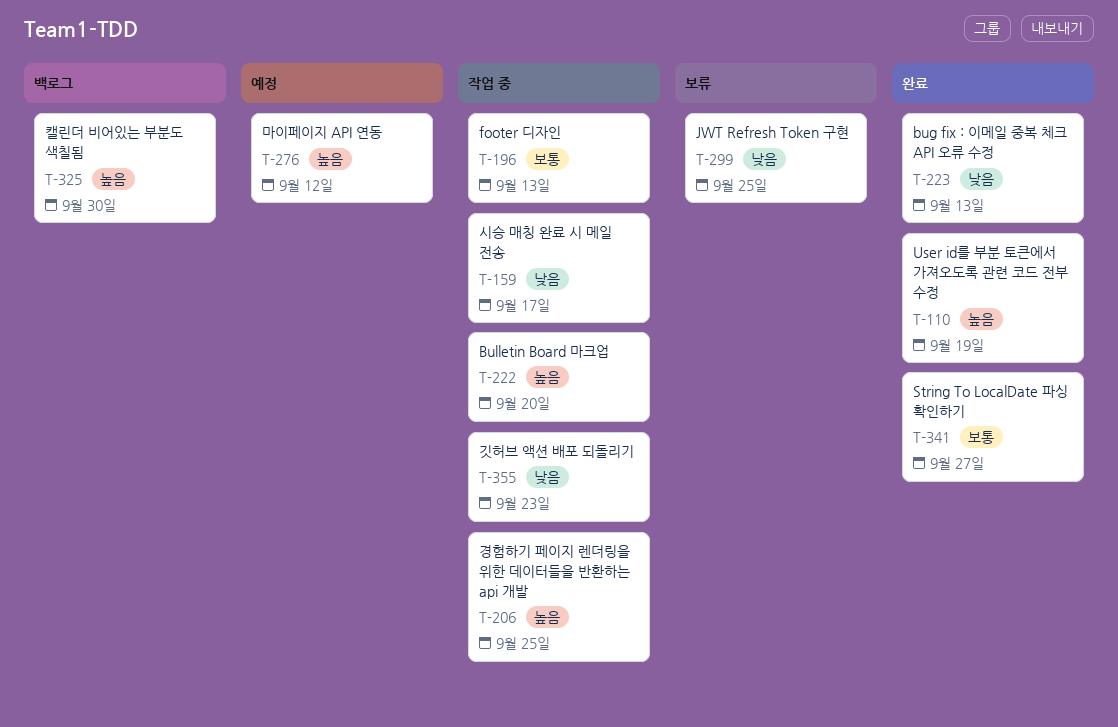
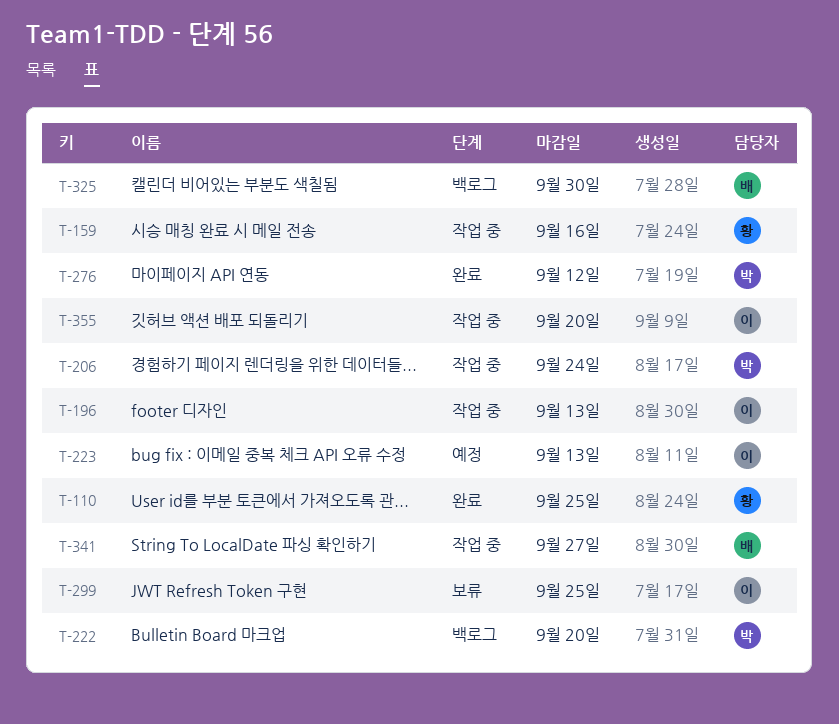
T-110, due: Sep 19 -> Sep 25
T-159, due: Sep 17 -> Sep 16
T-206, due: Sep 25 -> Sep 24
T-222, status: 작업 중 -> 백로그
T-223, status: 완료 -> 예정
T-276, status: 예정 -> 완료
T-341, status: 완료 -> 작업 중
T-355, due: Sep 23 -> Sep 20

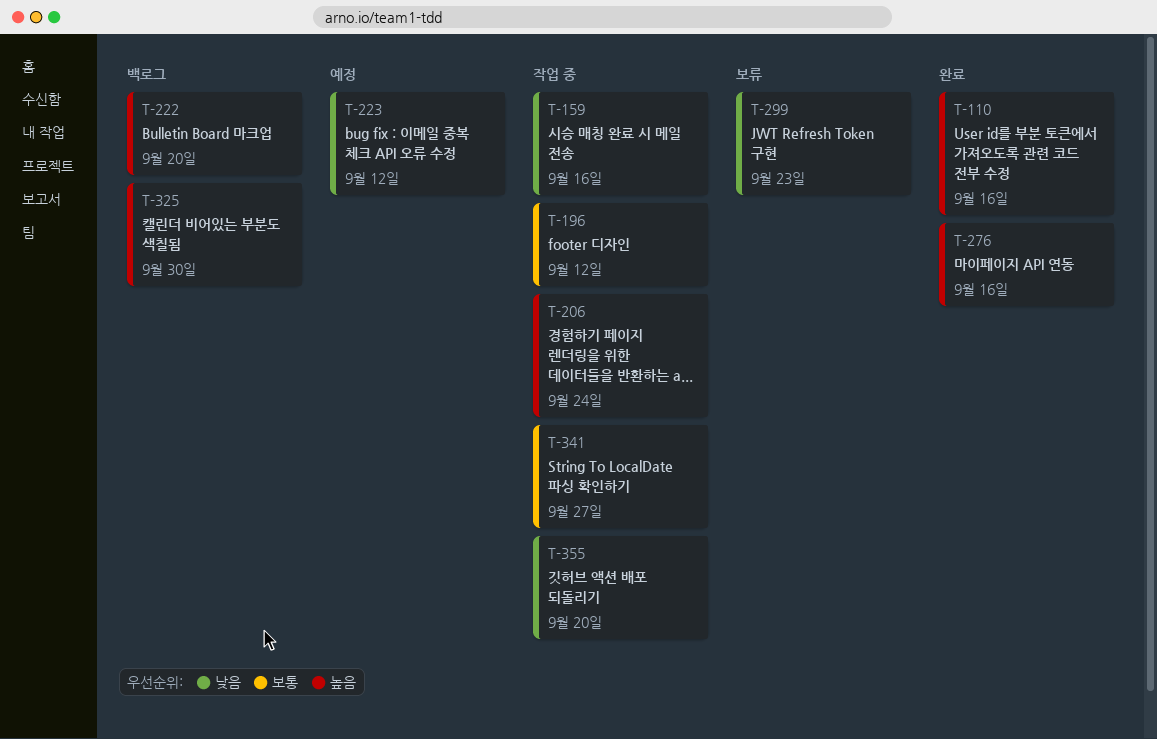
T-110, due: Sep 25 -> Sep 16
T-196, due: Sep 13 -> Sep 12
T-223, due: Sep 13 -> Sep 12
T-276, due: Sep 12 -> Sep 16
T-299, due: Sep 25 -> Sep 23

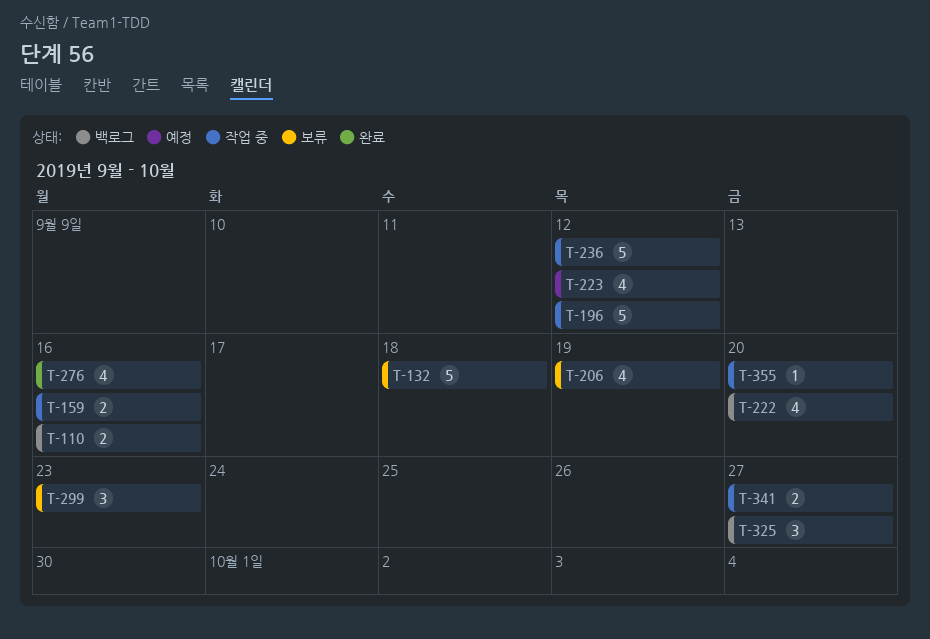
T-110, status: 완료 -> 백로그
T-132: none -> present
T-206, status: 작업 중 -> 보류
T-206, due: Sep 24 -> Sep 19
T-236: none -> present
T-325, due: Sep 30 -> Sep 27

